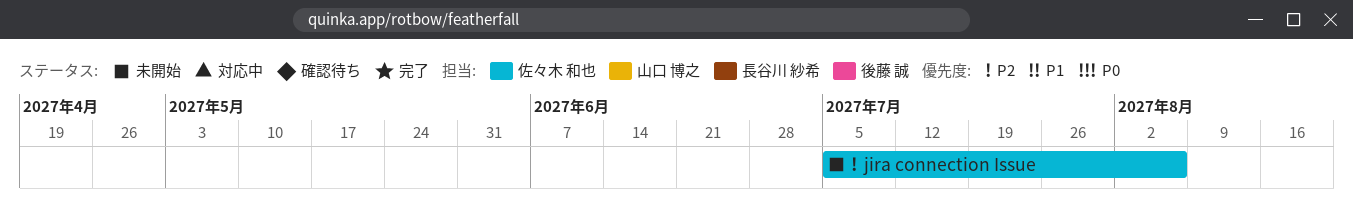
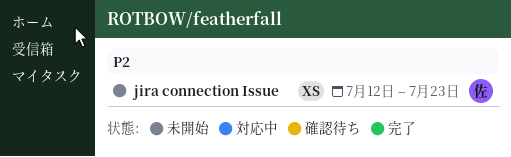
jira connection Issue, start: Jul 5 -> Jul 12
jira connection Issue, due: Aug 6 -> Jul 23

